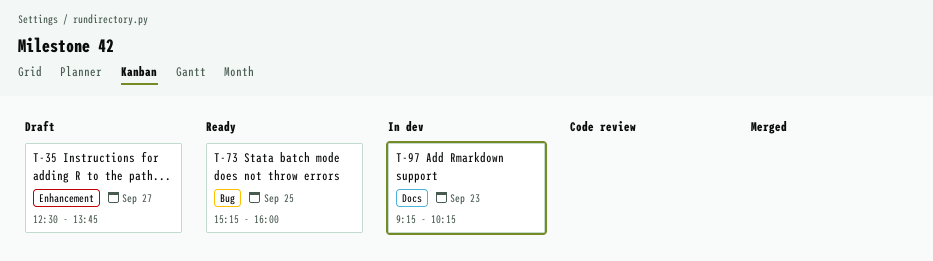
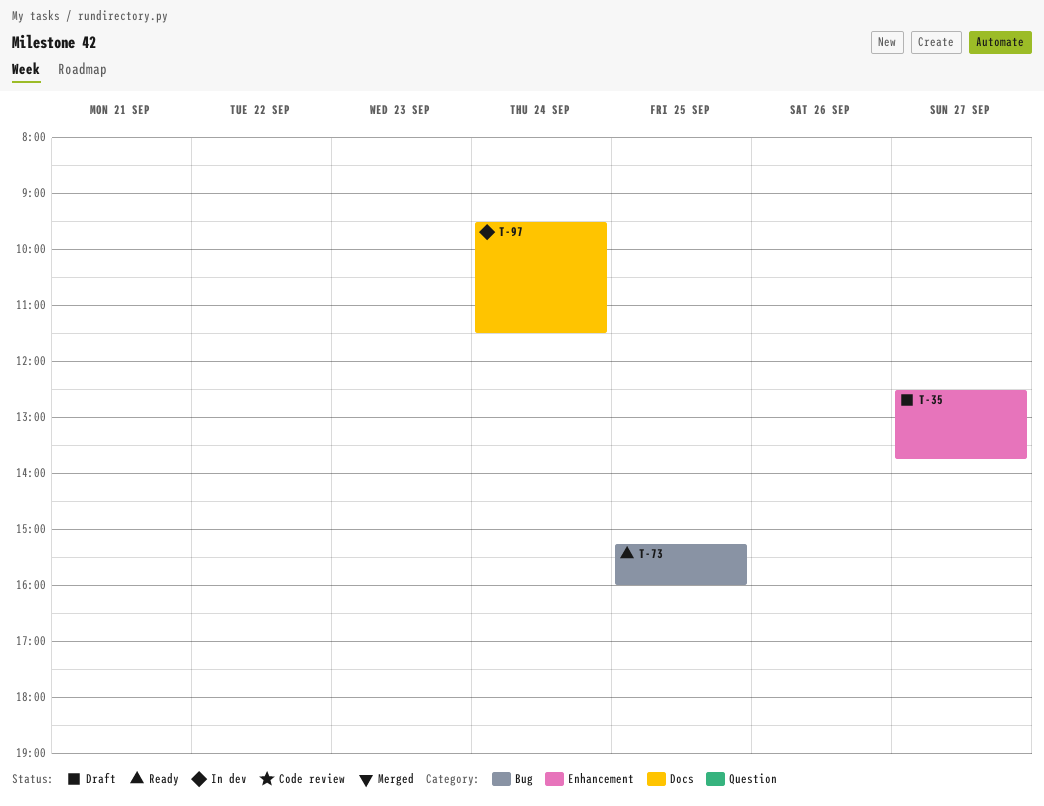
T-97, day: Sep 23 -> Sep 24
T-97, begins: 09:15 -> 09:30
T-97, ends: 10:15 -> 11:30

